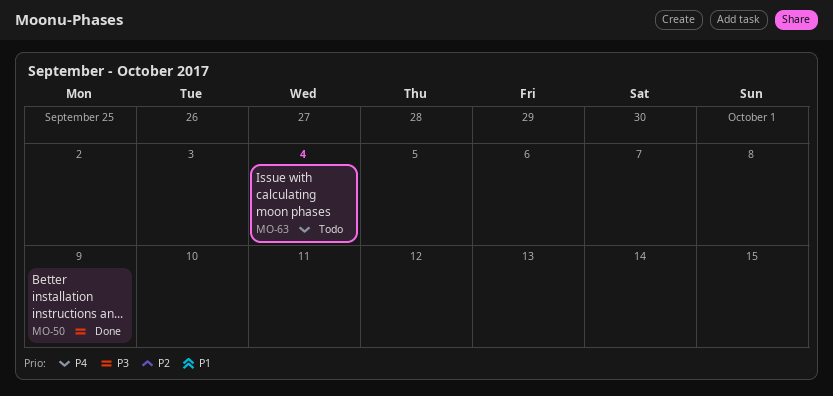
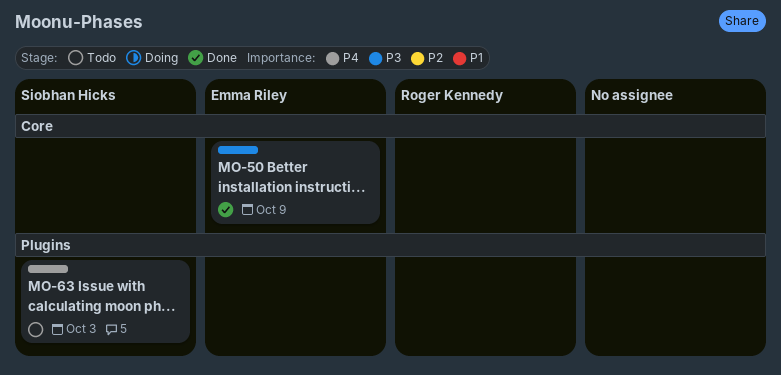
MO-63, due: Oct 4 -> Oct 3

